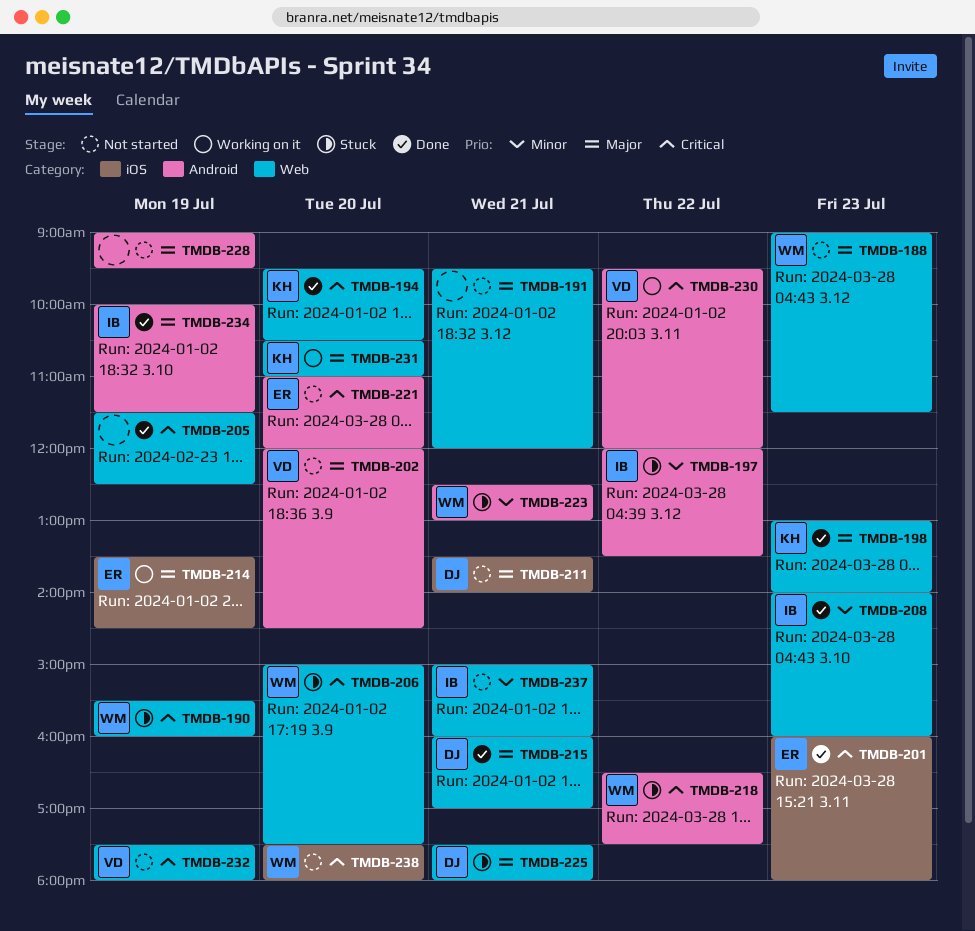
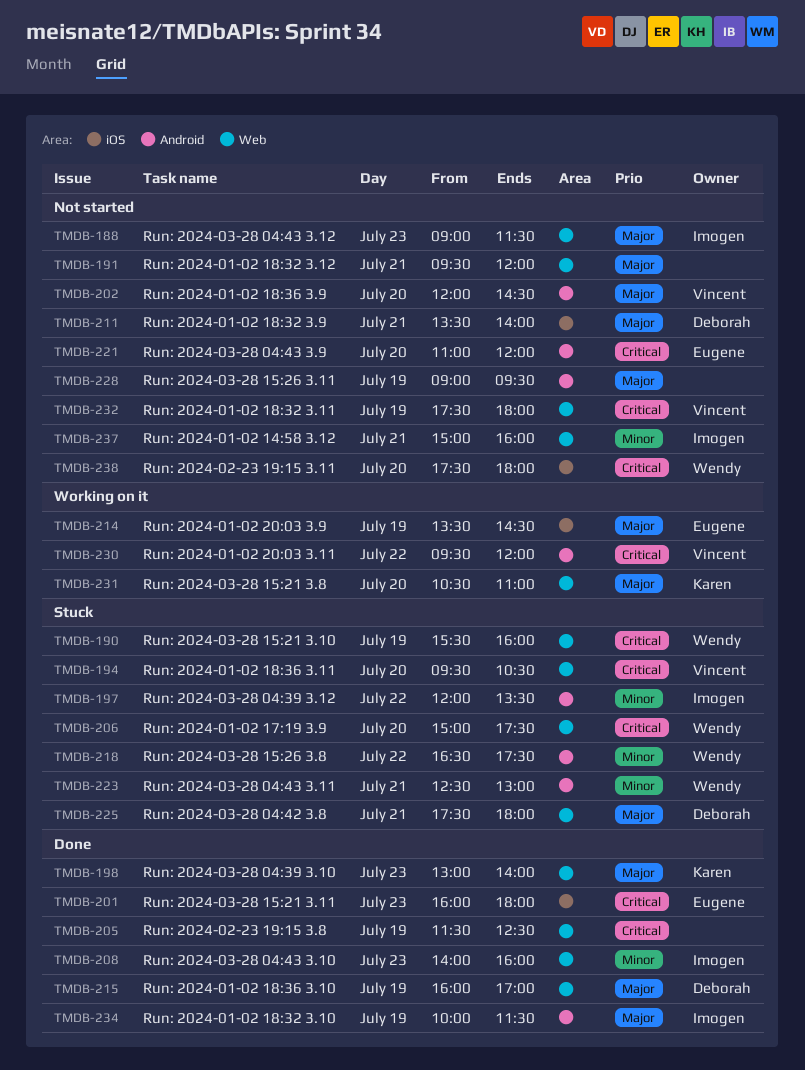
TMDB-188, owner: Wendy -> Imogen
TMDB-194, status: Done -> Stuck
TMDB-194, owner: Karen -> Vincent
TMDB-215, day: Jul 21 -> Jul 19
TMDB-218, priority: Critical -> Minor

